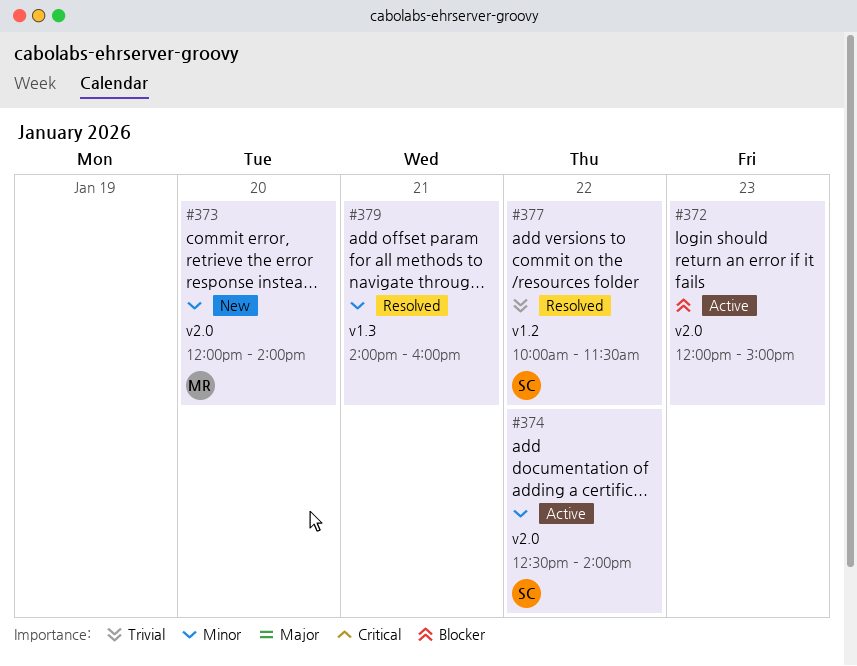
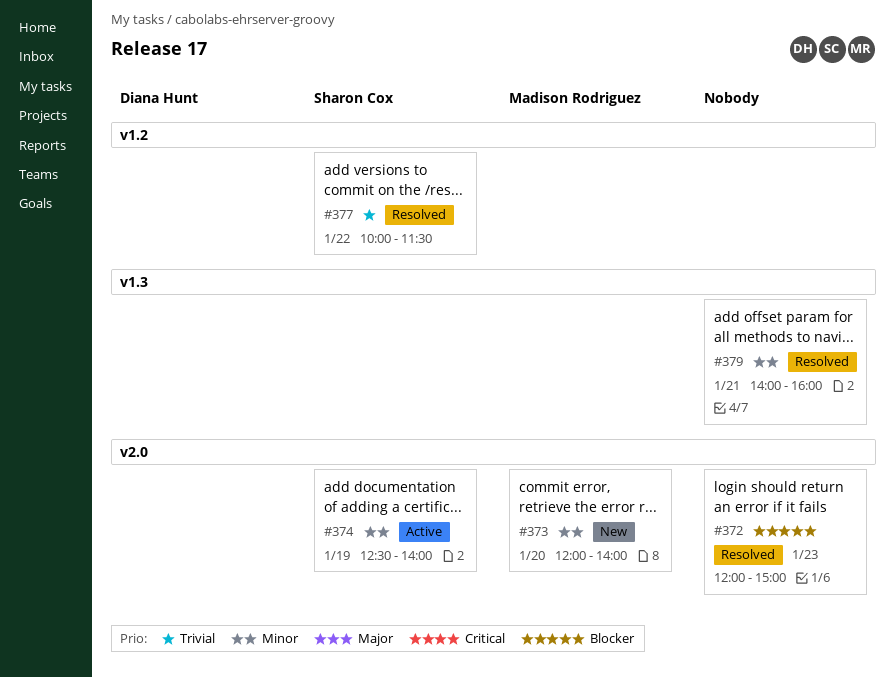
#372, status: Active -> Resolved
#374, day: Jan 22 -> Jan 19

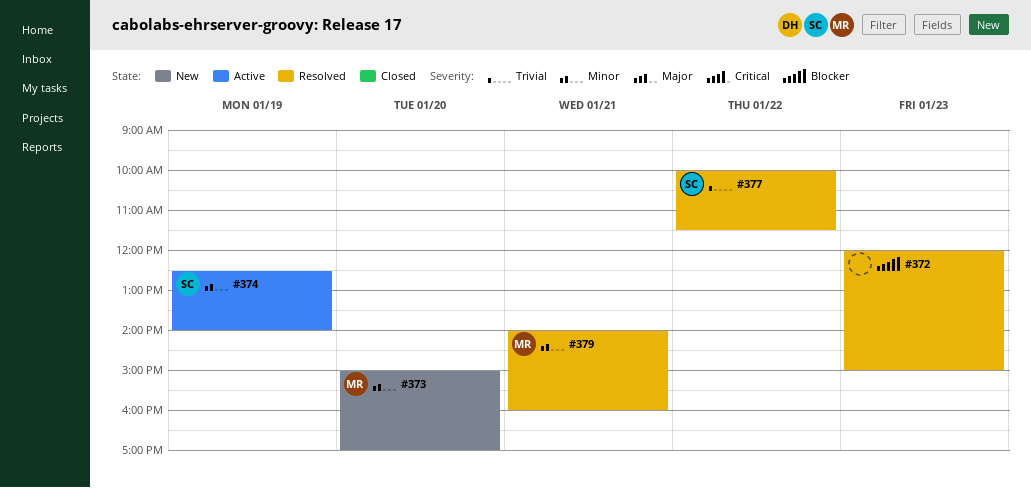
#373, begins: 12:00 -> 15:00
#373, ends: 14:00 -> 17:00
#379, owner: none -> Madison Rodriguez

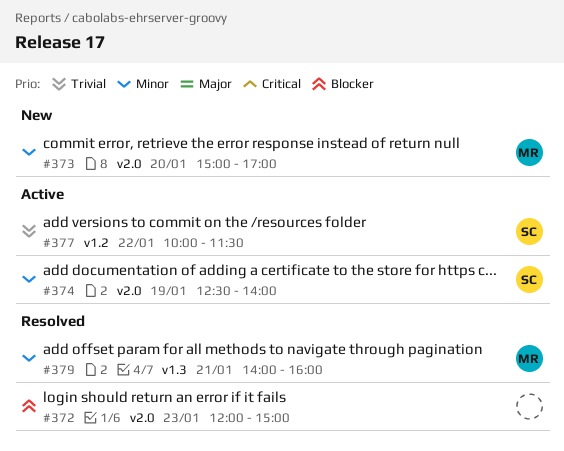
#377, status: Resolved -> Active

